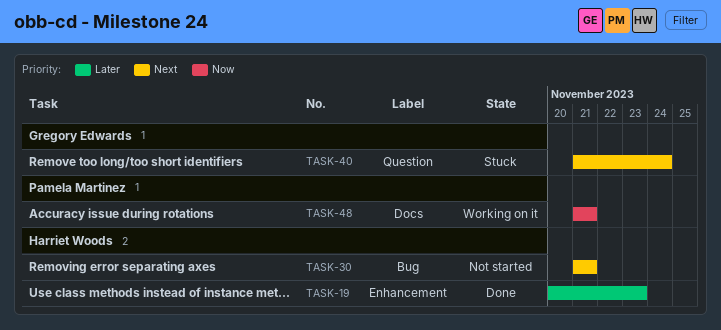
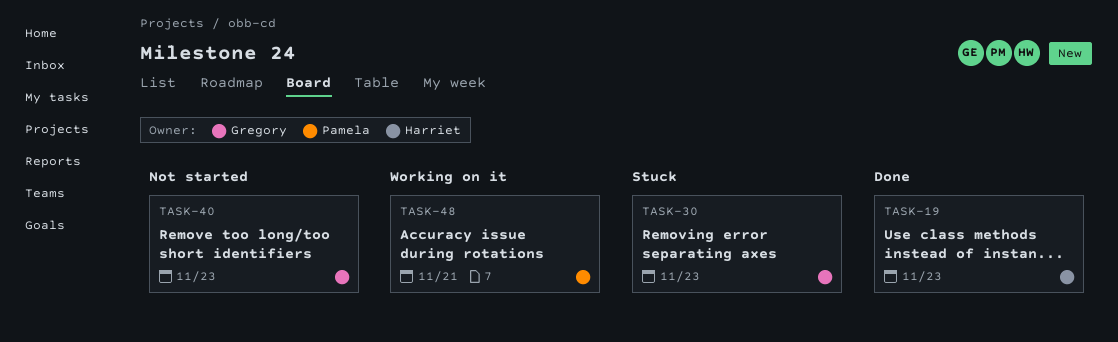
TASK-30, status: Not started -> Stuck
TASK-30, owner: Harriet Woods -> Gregory Edwards
TASK-30, due: Nov 21 -> Nov 23
TASK-40, status: Stuck -> Not started
TASK-40, due: Nov 24 -> Nov 23

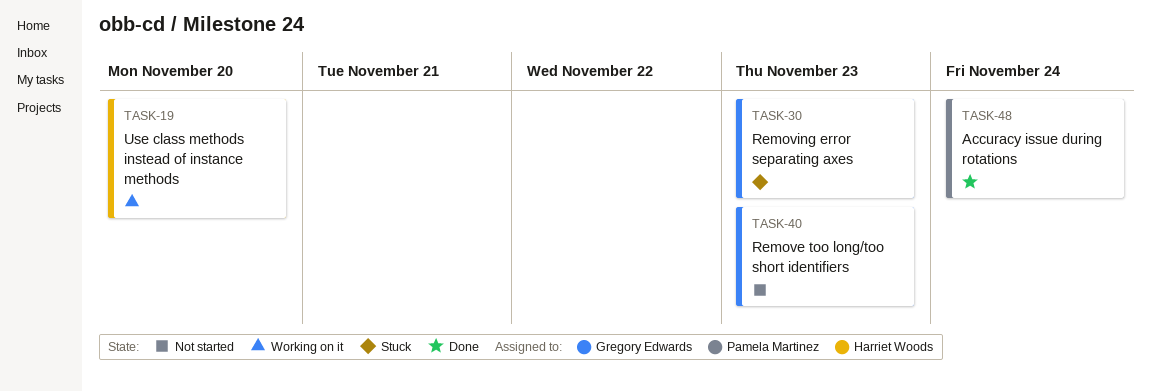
TASK-19, status: Done -> Working on it
TASK-19, due: Nov 23 -> Nov 20
TASK-48, status: Working on it -> Done
TASK-48, due: Nov 21 -> Nov 24

